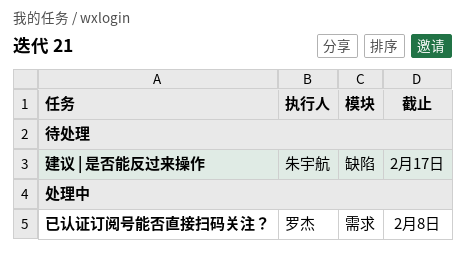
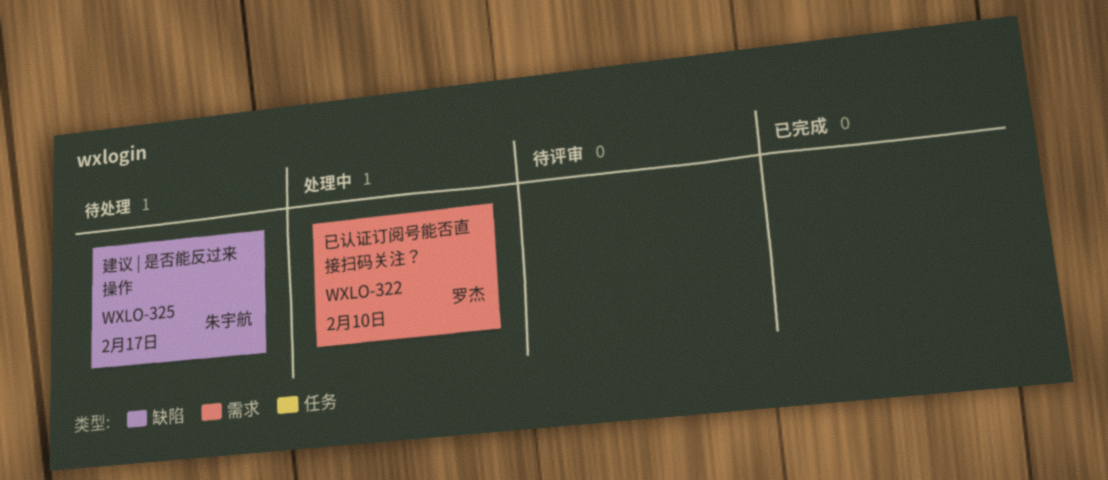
已认证订阅号能否直接扫码关注？, due: Feb 8 -> Feb 10

